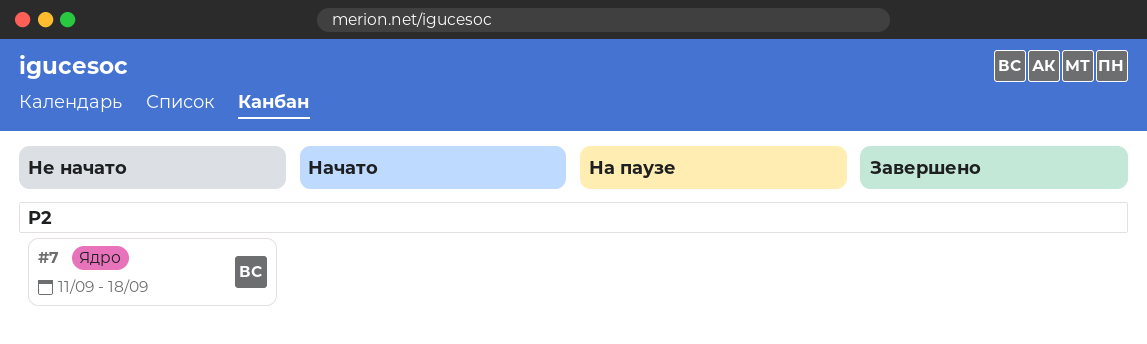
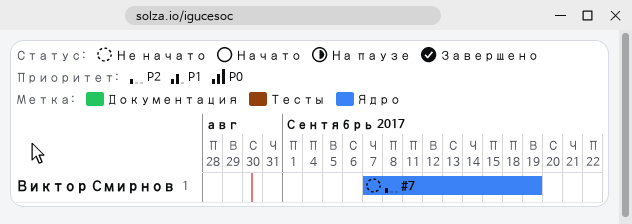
#7, start: Sep 11 -> Sep 7
#7, due: Sep 18 -> Sep 19

